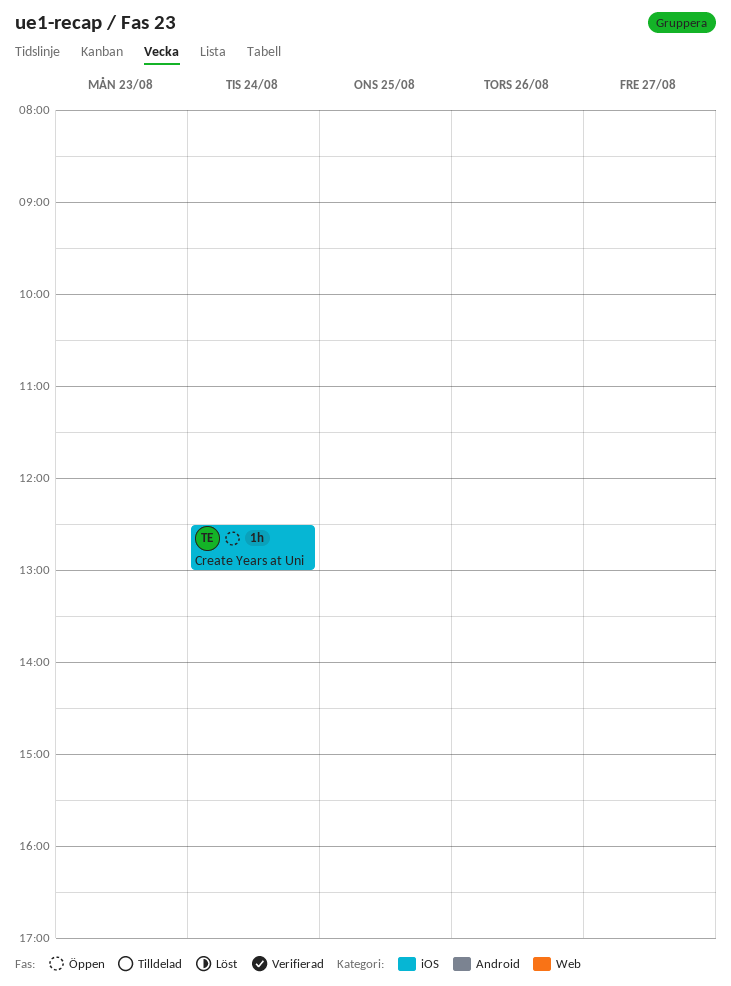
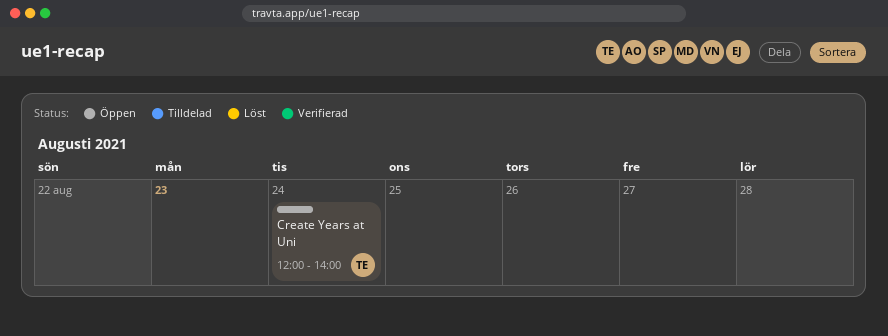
Create Years at Uni, begins: 12:30 -> 12:00
Create Years at Uni, ends: 13:00 -> 14:00

